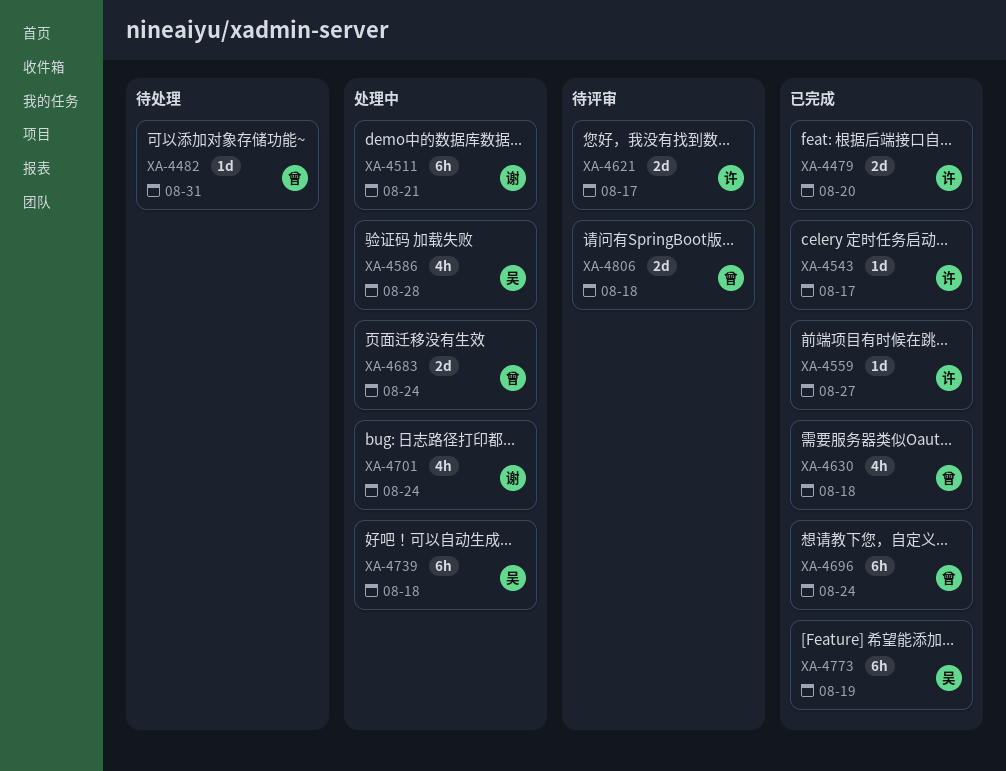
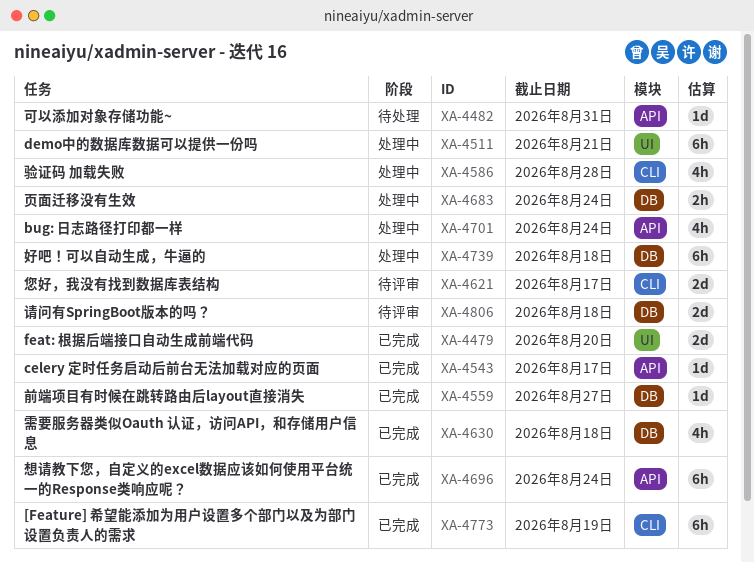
XA-4683, estimate: 2d -> 2h

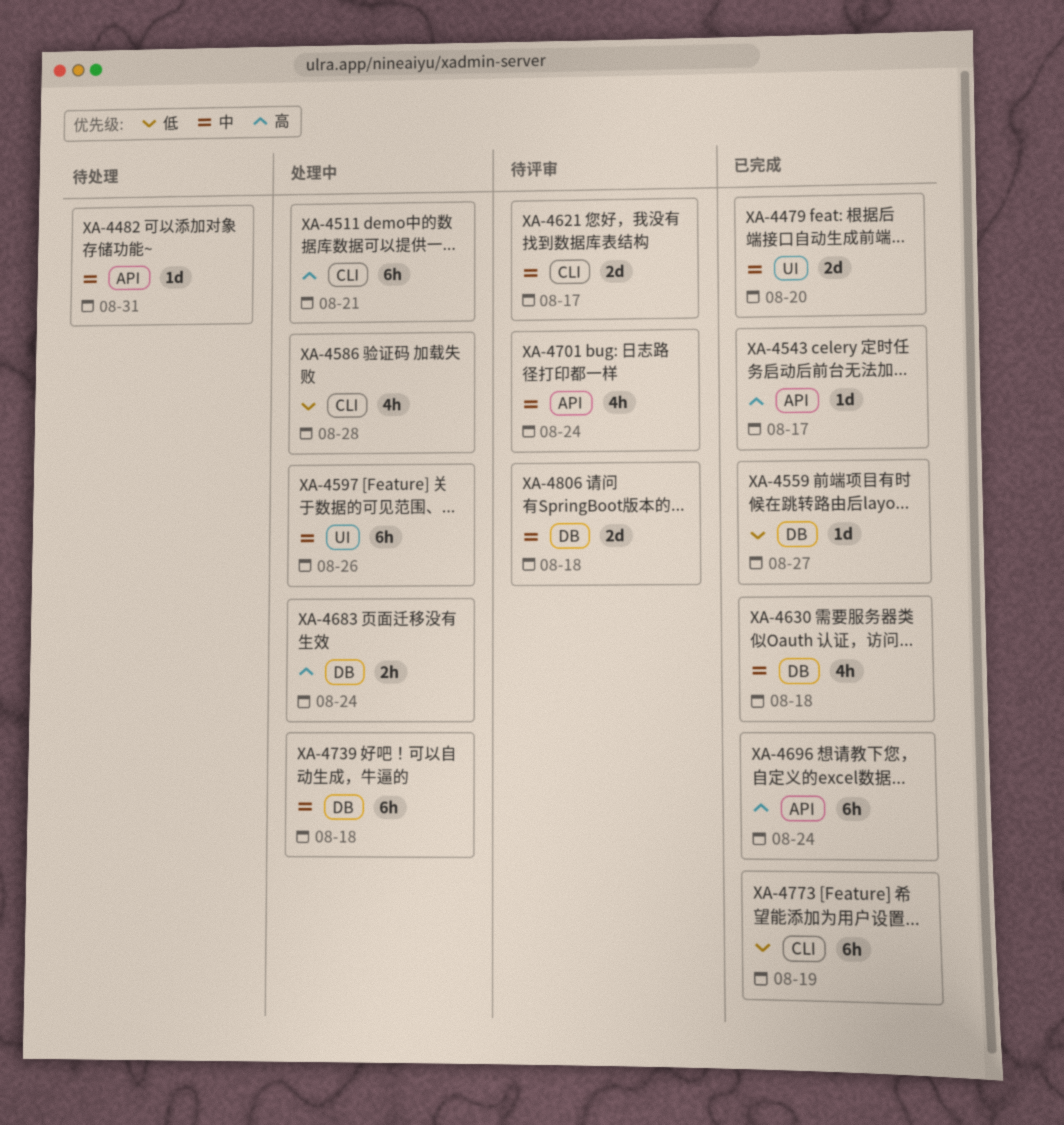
XA-4511, label: UI -> CLI
XA-4597: none -> present
XA-4701, status: 处理中 -> 待评审

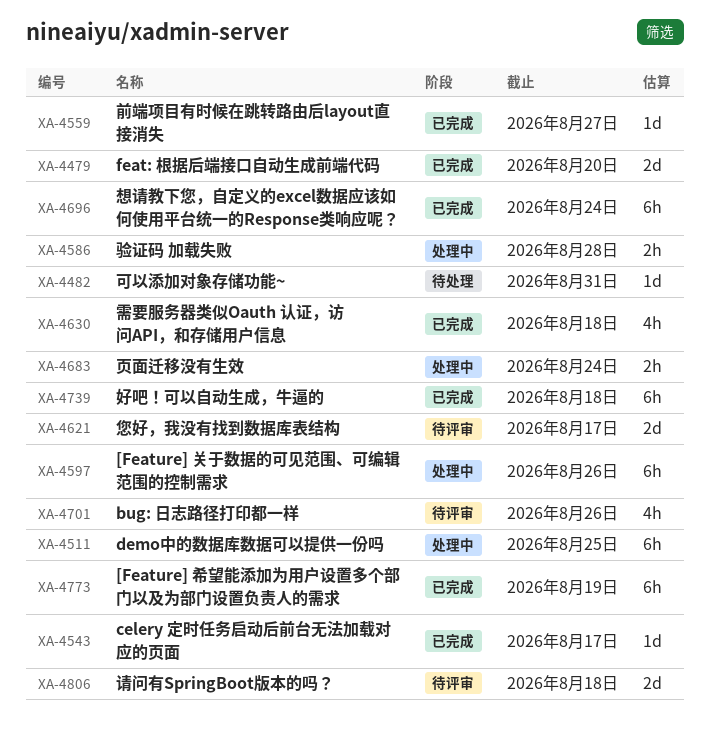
XA-4511, due: Aug 21 -> Aug 25
XA-4586, estimate: 4h -> 2h
XA-4701, due: Aug 24 -> Aug 26
XA-4739, status: 处理中 -> 已完成

